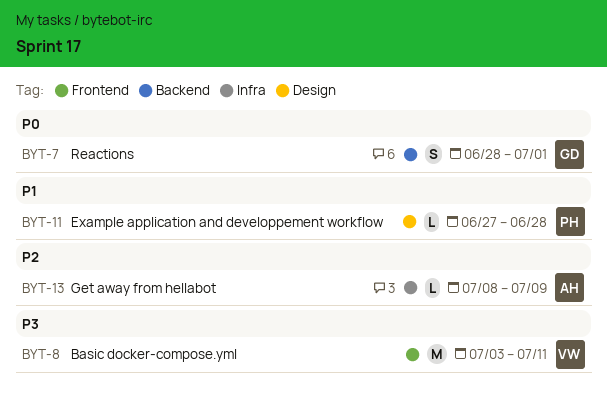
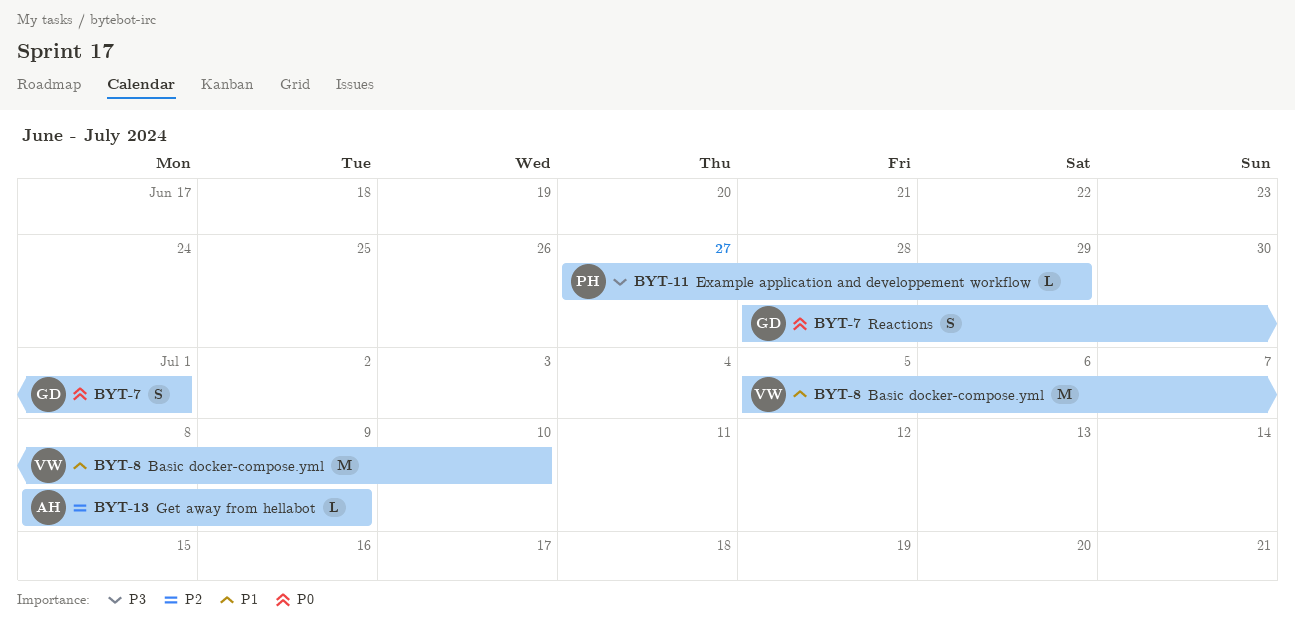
BYT-8, priority: P3 -> P1
BYT-8, start: Jul 3 -> Jul 5
BYT-8, due: Jul 11 -> Jul 10
BYT-11, priority: P1 -> P3
BYT-11, due: Jun 28 -> Jun 29

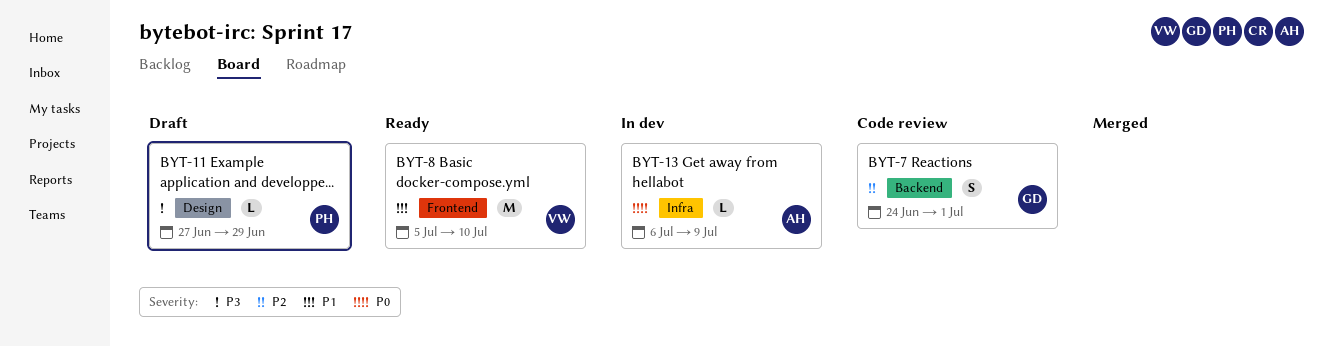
BYT-7, priority: P0 -> P2
BYT-7, start: Jun 28 -> Jun 24
BYT-13, priority: P2 -> P0
BYT-13, start: Jul 8 -> Jul 6

